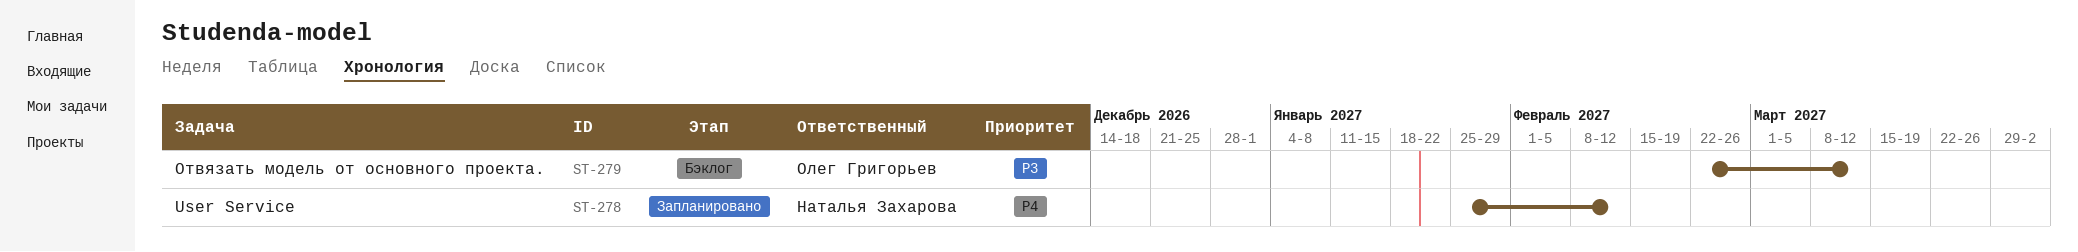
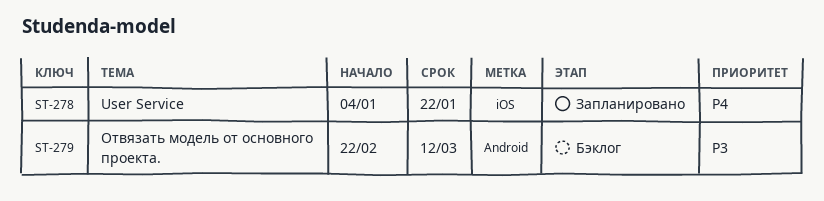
ST-278, start: Jan 25 -> Jan 4
ST-278, due: Feb 12 -> Jan 22

